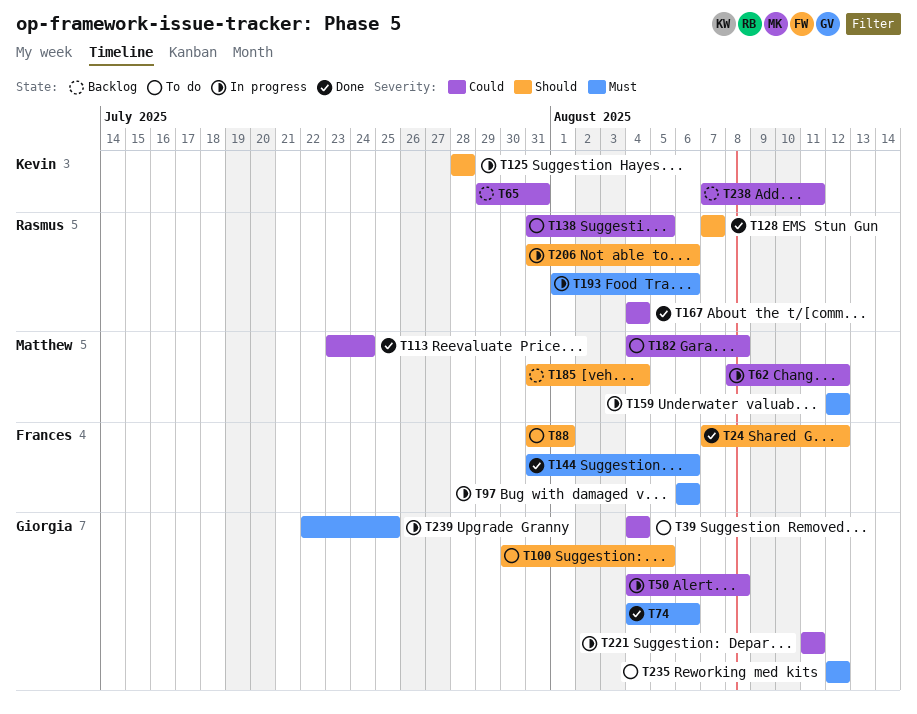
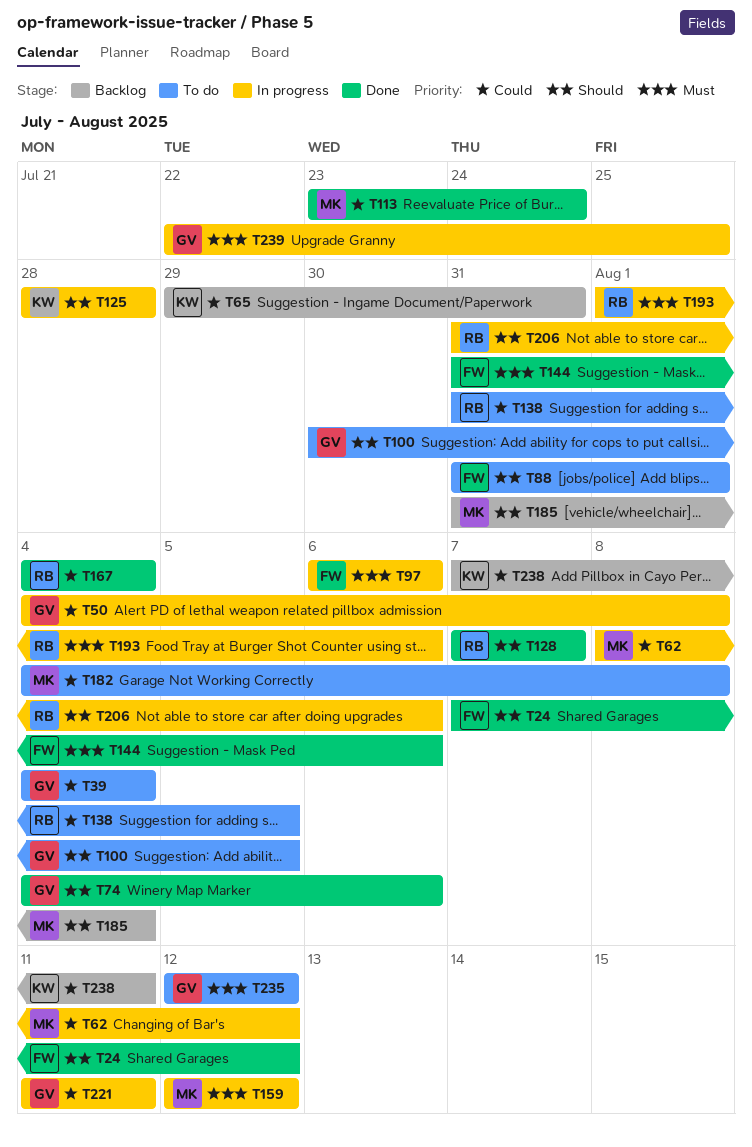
T74, priority: Must -> Should

